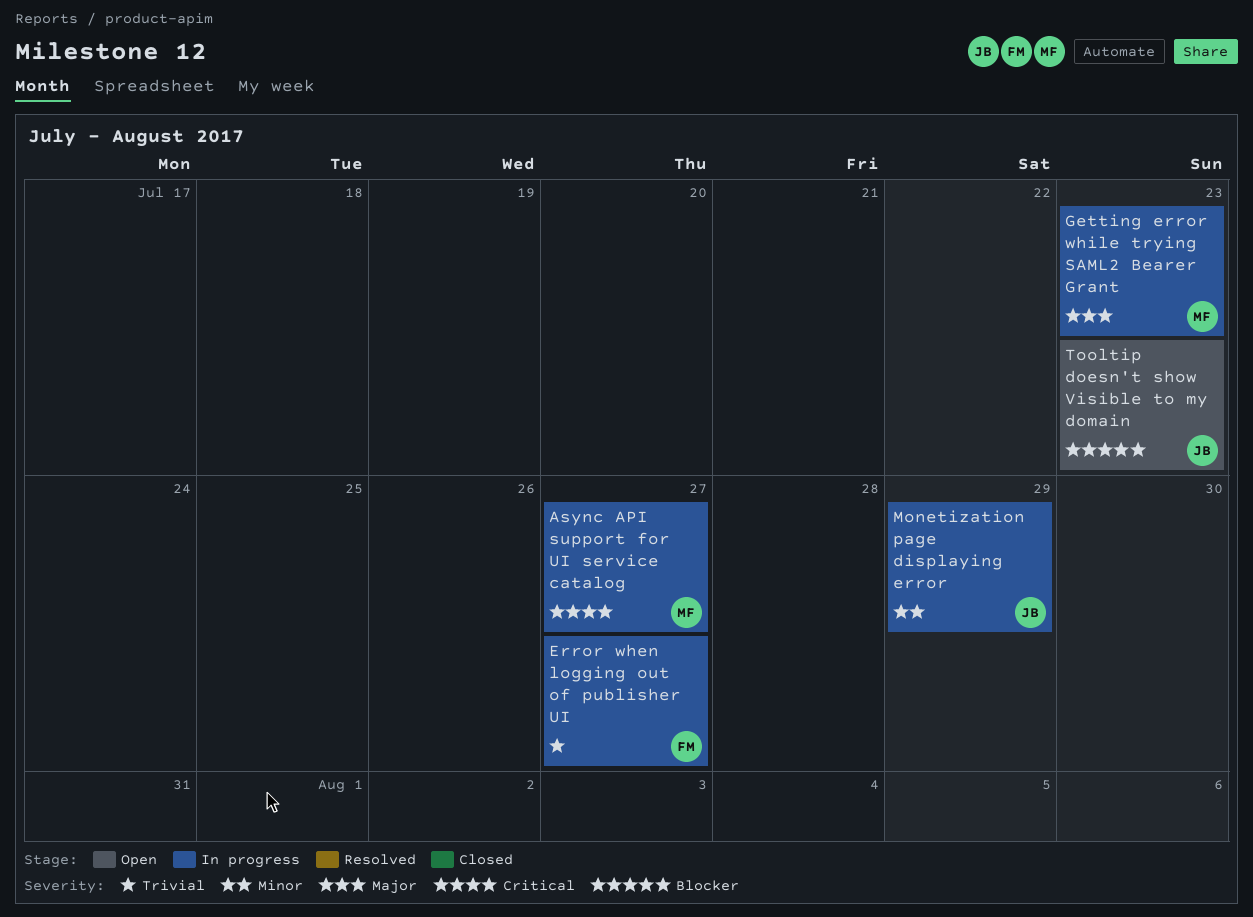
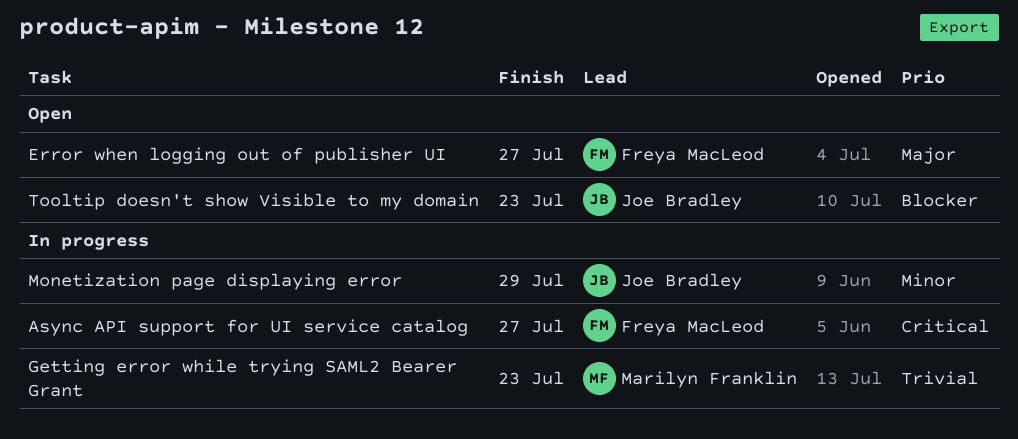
Async API support for UI service catalog, owner: Marilyn Franklin -> Freya MacLeod
Error when logging out of publisher UI, status: In progress -> Open
Error when logging out of publisher UI, priority: Trivial -> Major
Getting error while trying SAML2 Bearer Grant, priority: Major -> Trivial

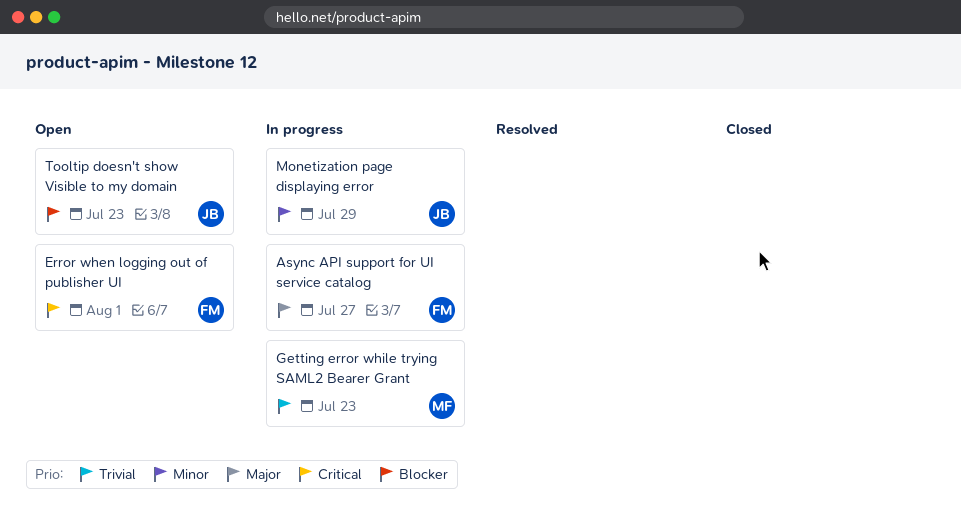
Async API support for UI service catalog, priority: Critical -> Major
Error when logging out of publisher UI, priority: Major -> Critical
Error when logging out of publisher UI, due: Jul 27 -> Aug 1

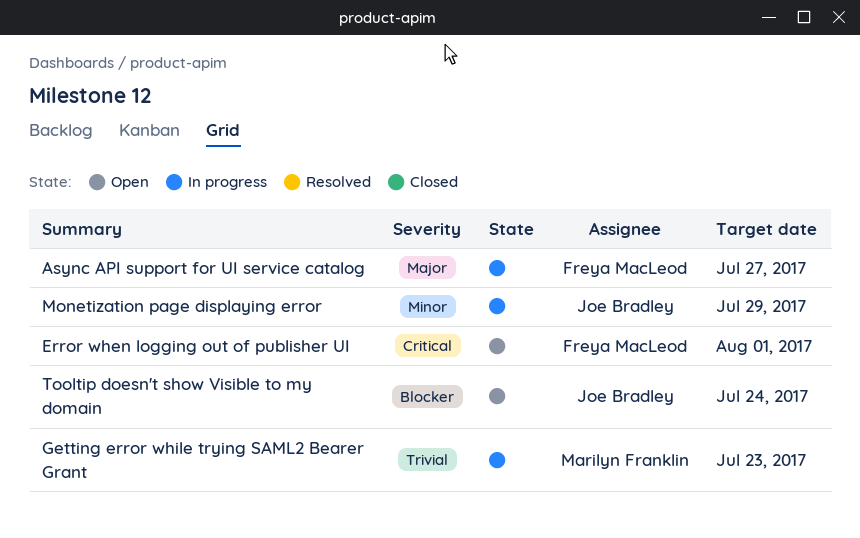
Tooltip doesn't show Visible to my domain, due: Jul 23 -> Jul 24

